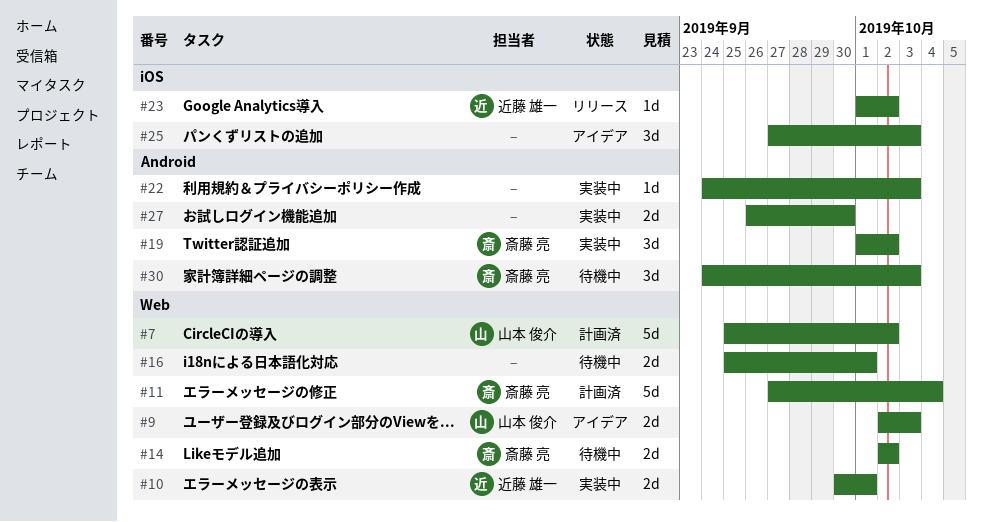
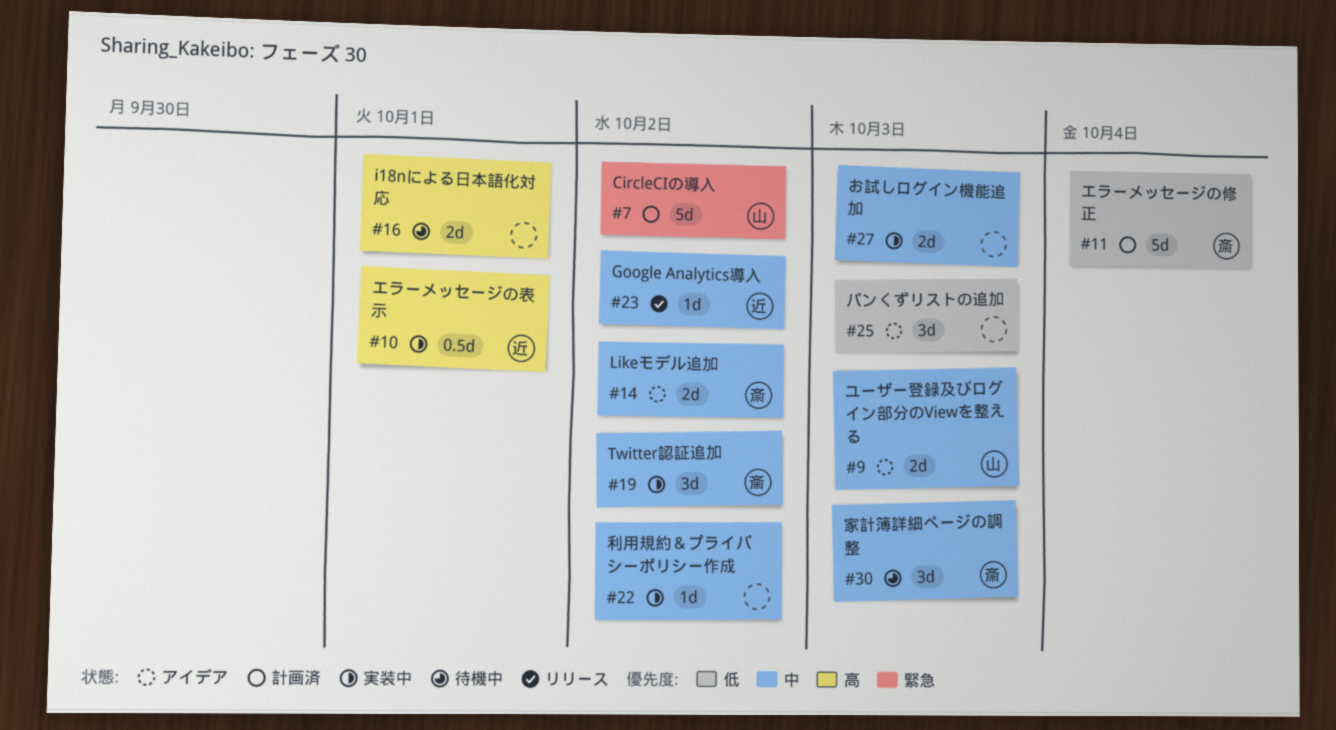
#10, estimate: 2d -> 0.5d
#14, status: 待機中 -> アイデア
#22, due: Oct 3 -> Oct 2
#27, due: Sep 30 -> Oct 3

